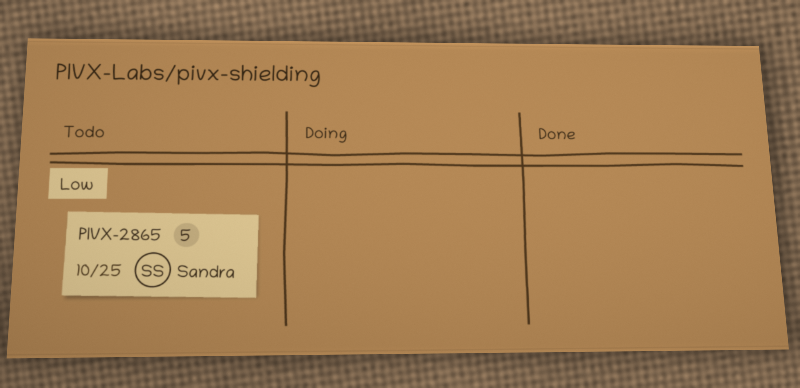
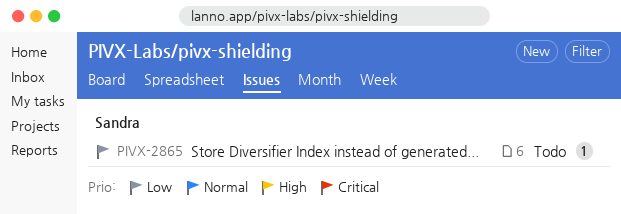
PIVX-2865, estimate: 5 -> 1

